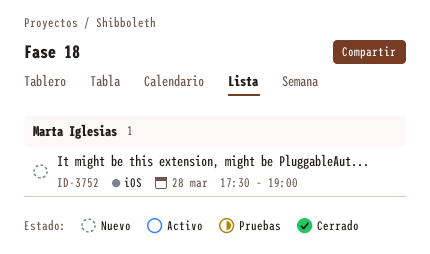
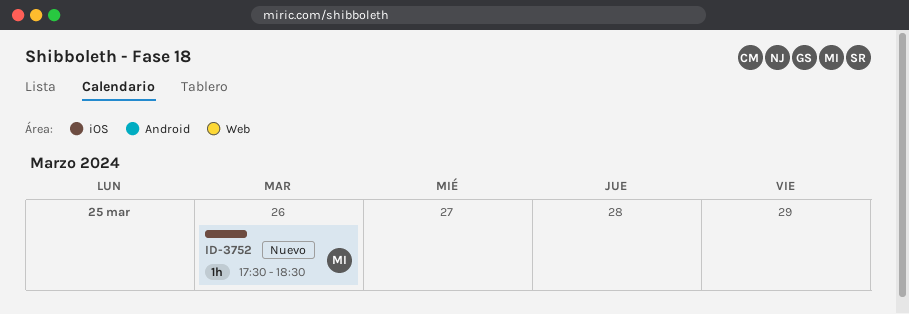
ID-3752, day: Mar 28 -> Mar 26
ID-3752, ends: 19:00 -> 18:30

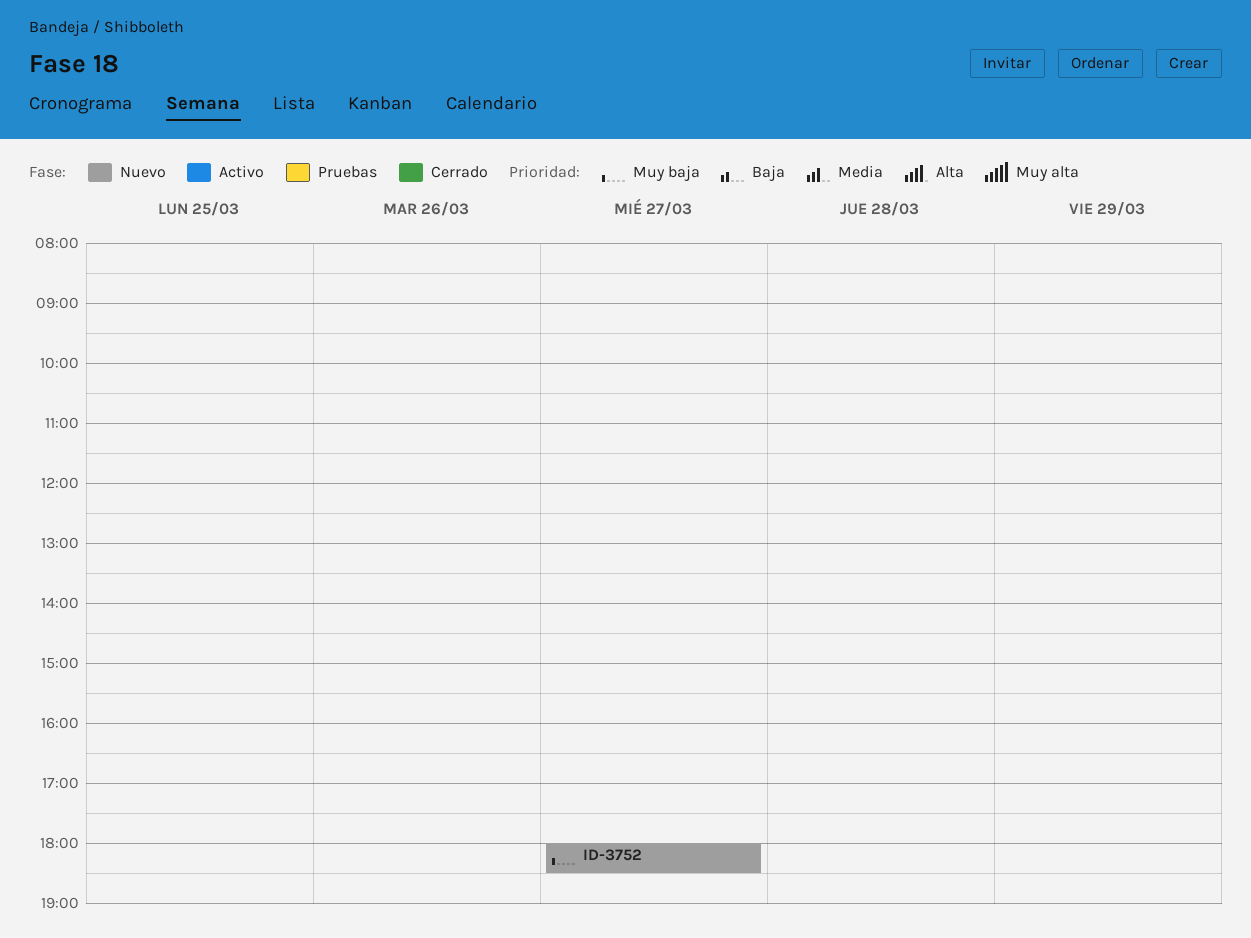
ID-3752, day: Mar 26 -> Mar 27
ID-3752, begins: 17:30 -> 18:00

